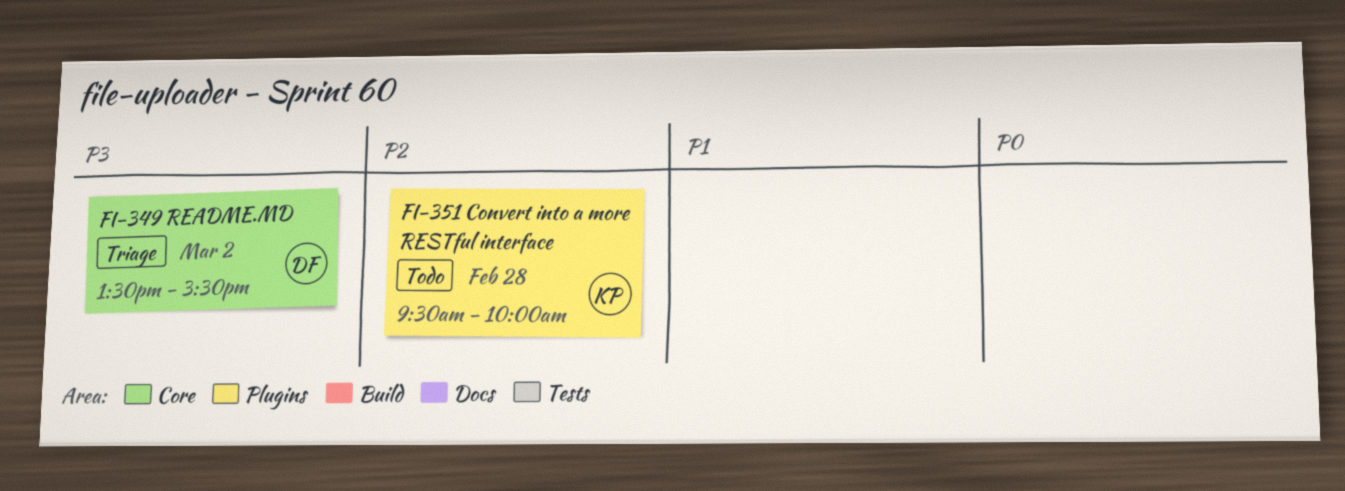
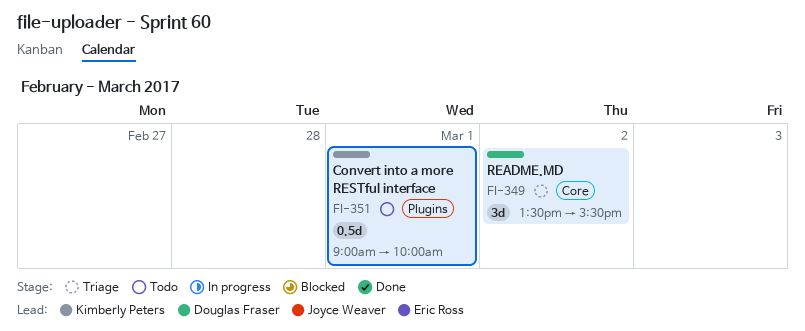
FI-351, day: Feb 28 -> Mar 1
FI-351, begins: 09:30 -> 09:00

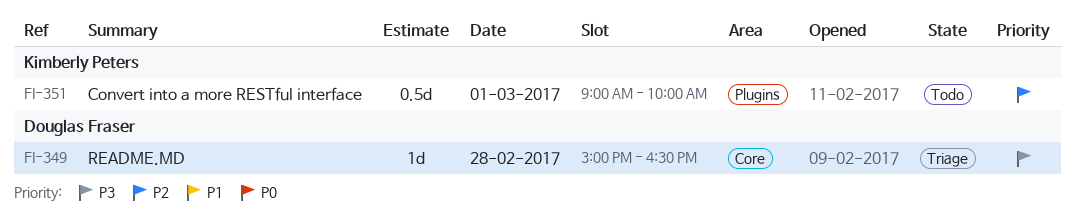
FI-349, estimate: 3d -> 1d
FI-349, day: Mar 2 -> Feb 28
FI-349, begins: 13:30 -> 15:00
FI-349, ends: 15:30 -> 16:30

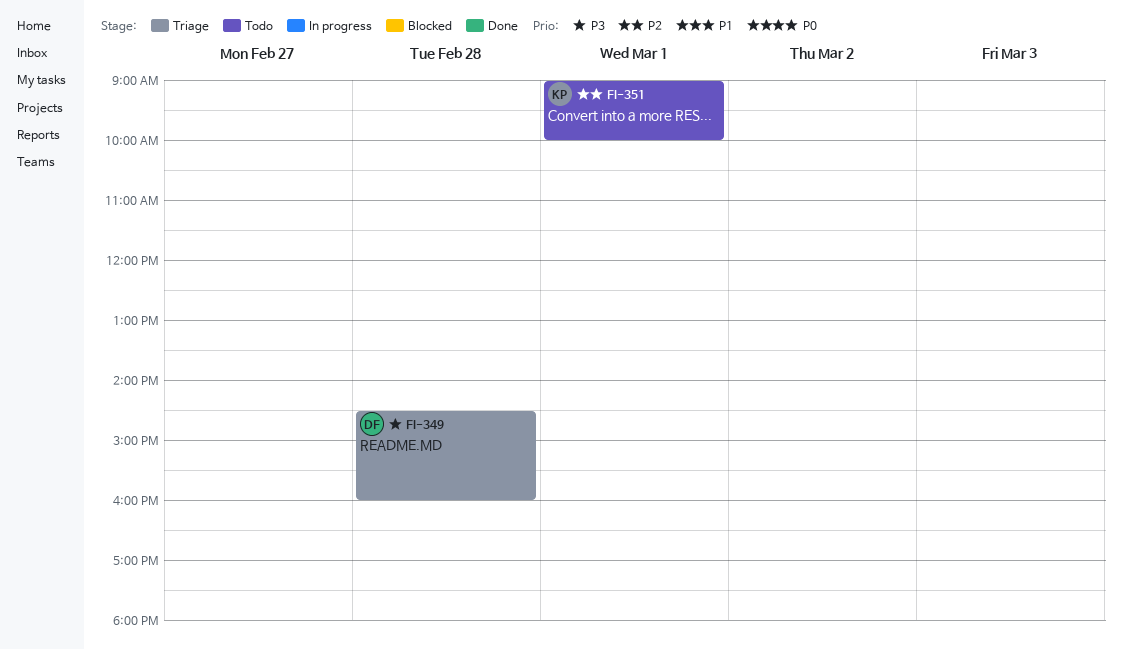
FI-349, begins: 15:00 -> 14:30
FI-349, ends: 16:30 -> 16:00

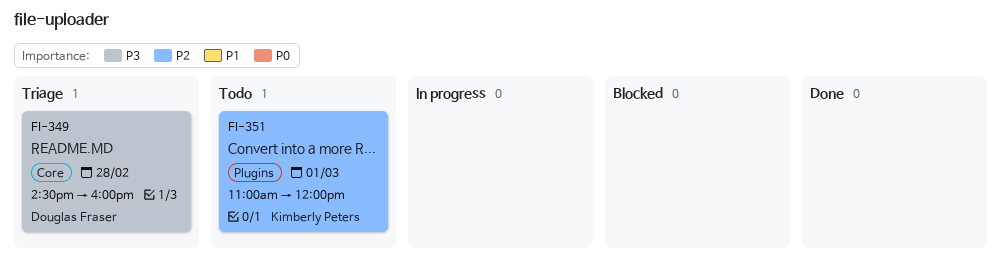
FI-351, begins: 09:00 -> 11:00
FI-351, ends: 10:00 -> 12:00

